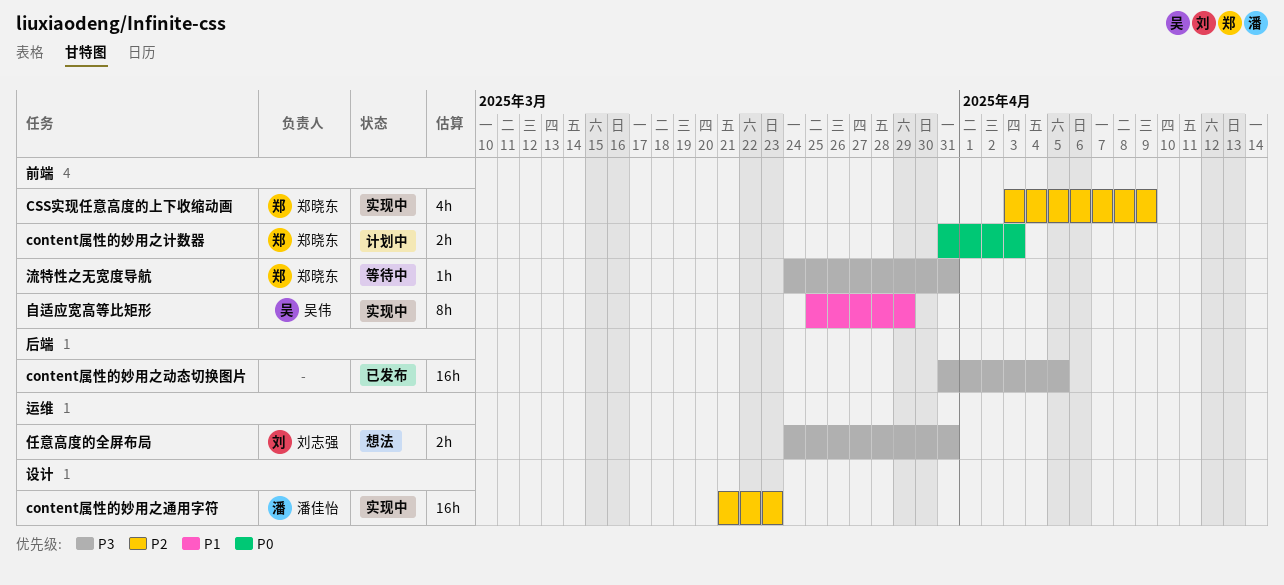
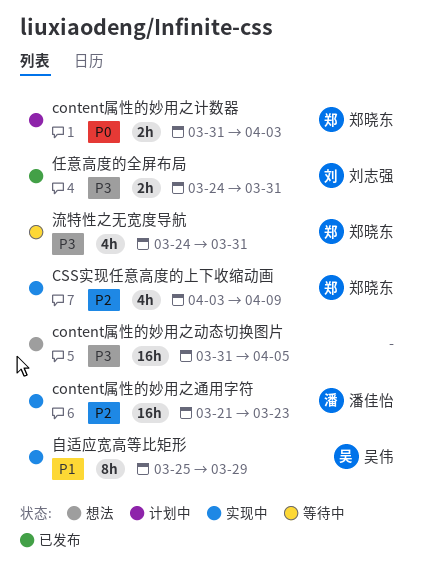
content属性的妙用之动态切换图片, status: 已发布 -> 想法
任意高度的全屏布局, status: 想法 -> 已发布
流特性之无宽度导航, estimate: 1h -> 4h

